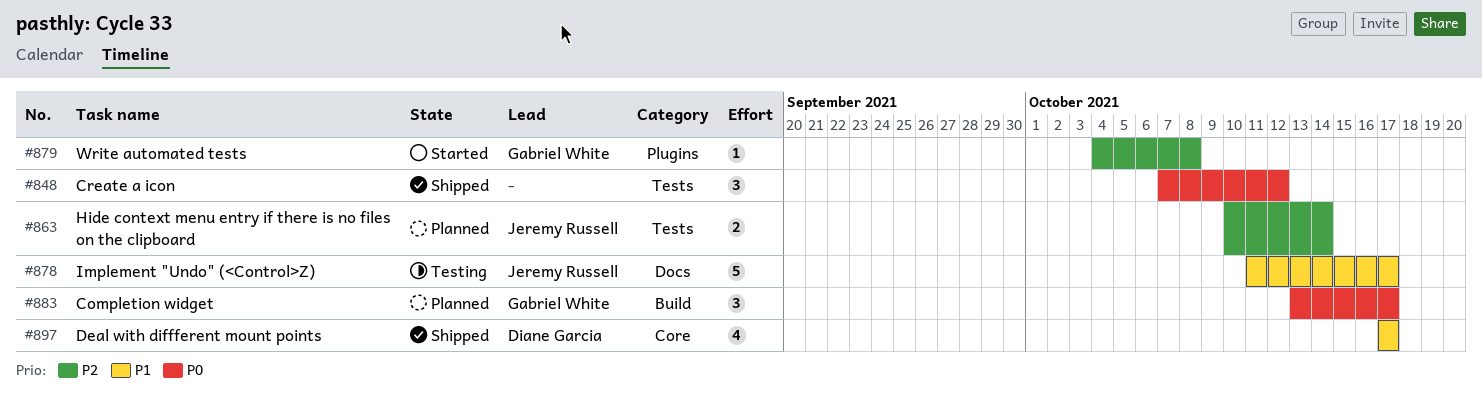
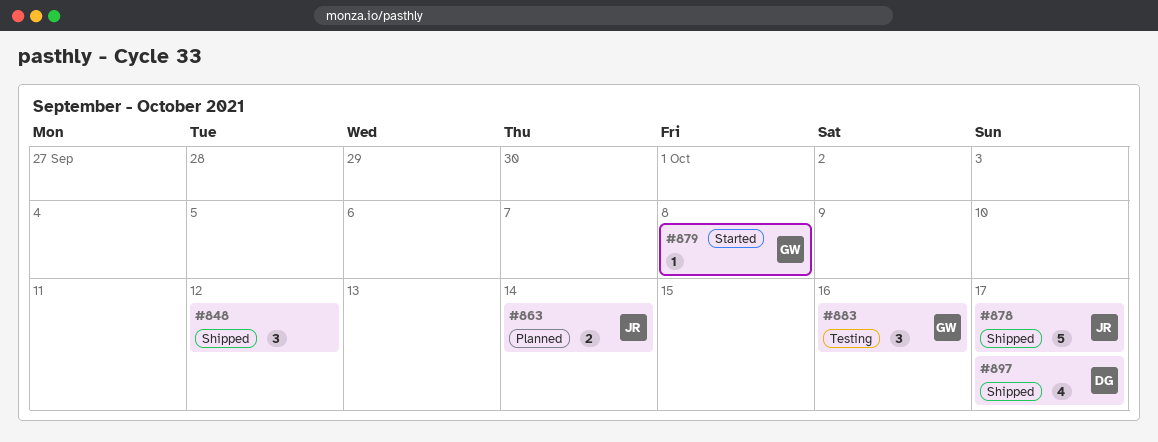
#878, status: Testing -> Shipped
#883, status: Planned -> Testing
#883, due: Oct 17 -> Oct 16

